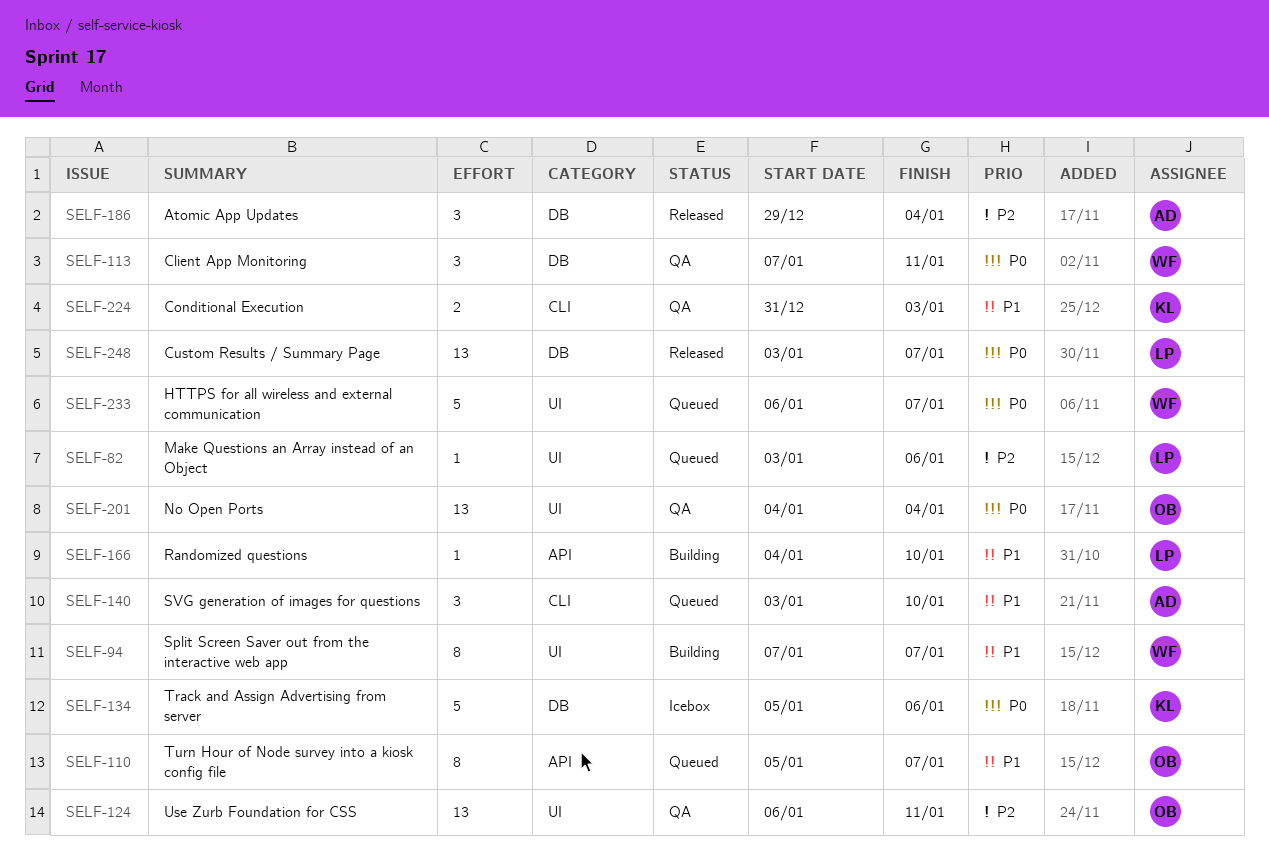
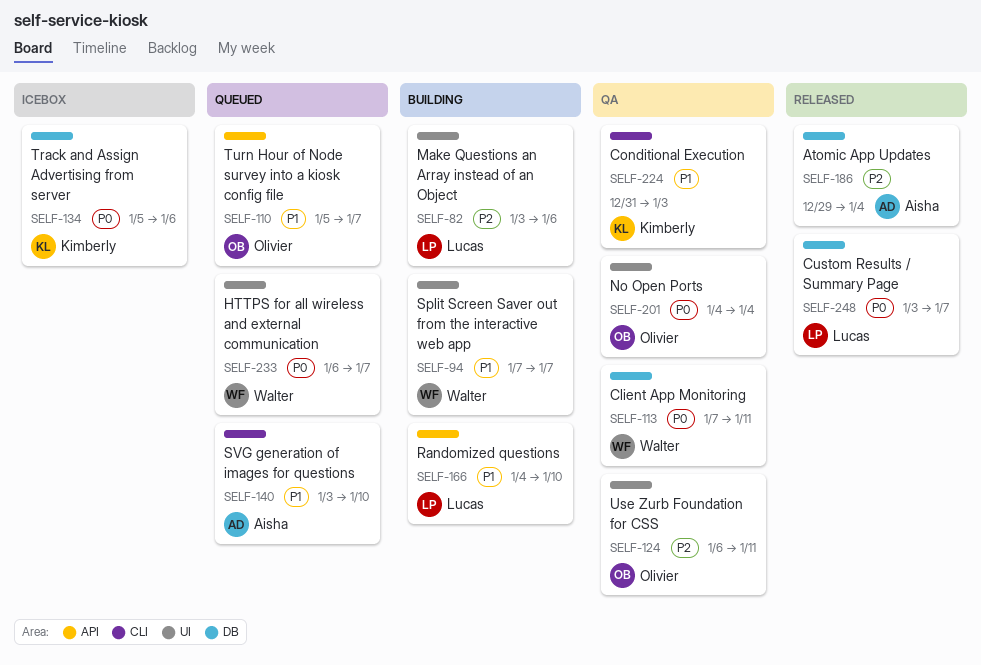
SELF-82, status: Queued -> Building

